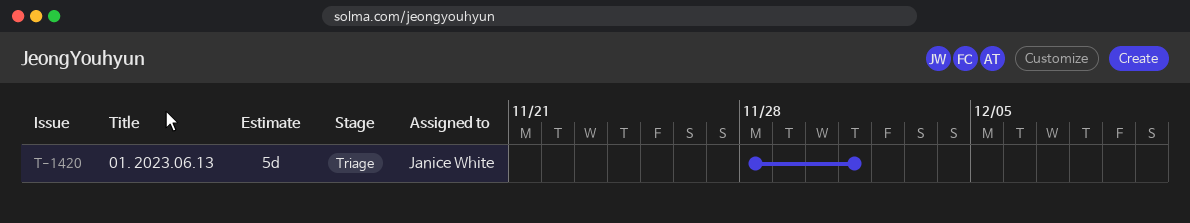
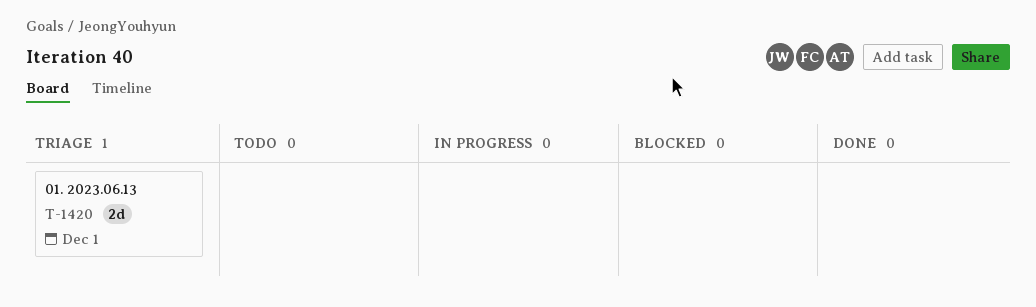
T-1420, estimate: 5d -> 2d

